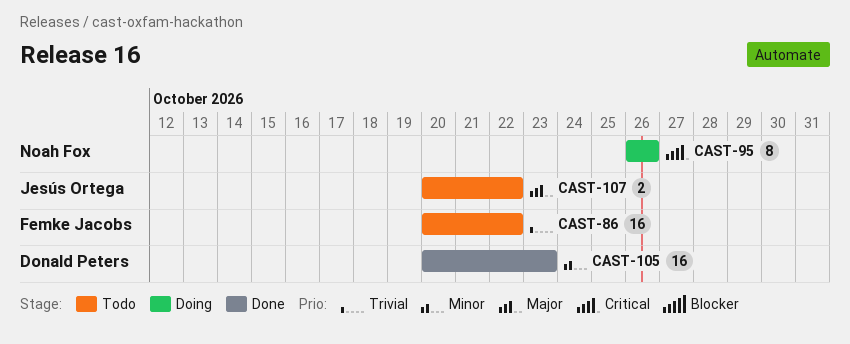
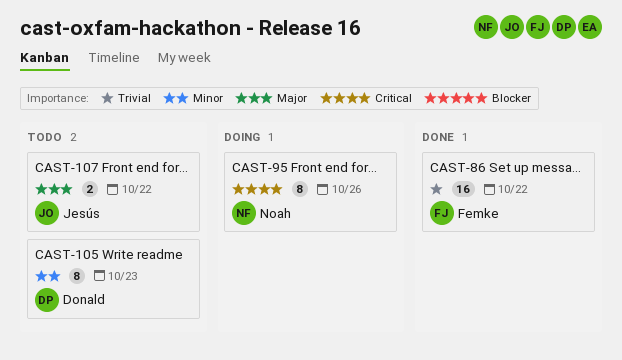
CAST-86, status: Todo -> Done
CAST-105, status: Done -> Todo
CAST-105, estimate: 16 -> 8

